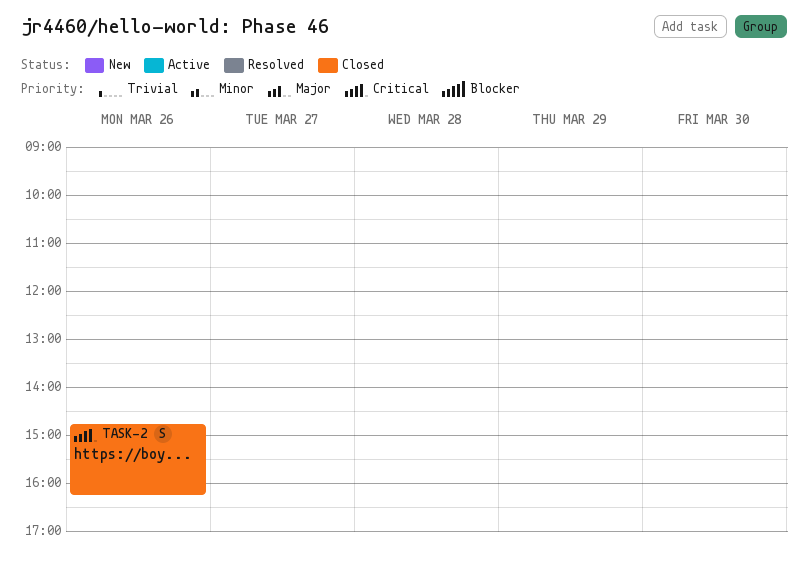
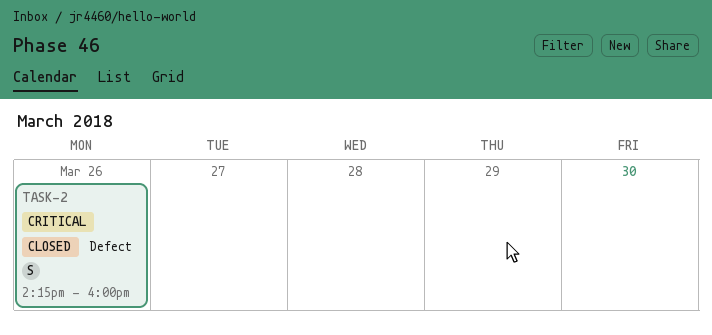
TASK-2, begins: 14:45 -> 14:15
TASK-2, ends: 16:15 -> 16:00

